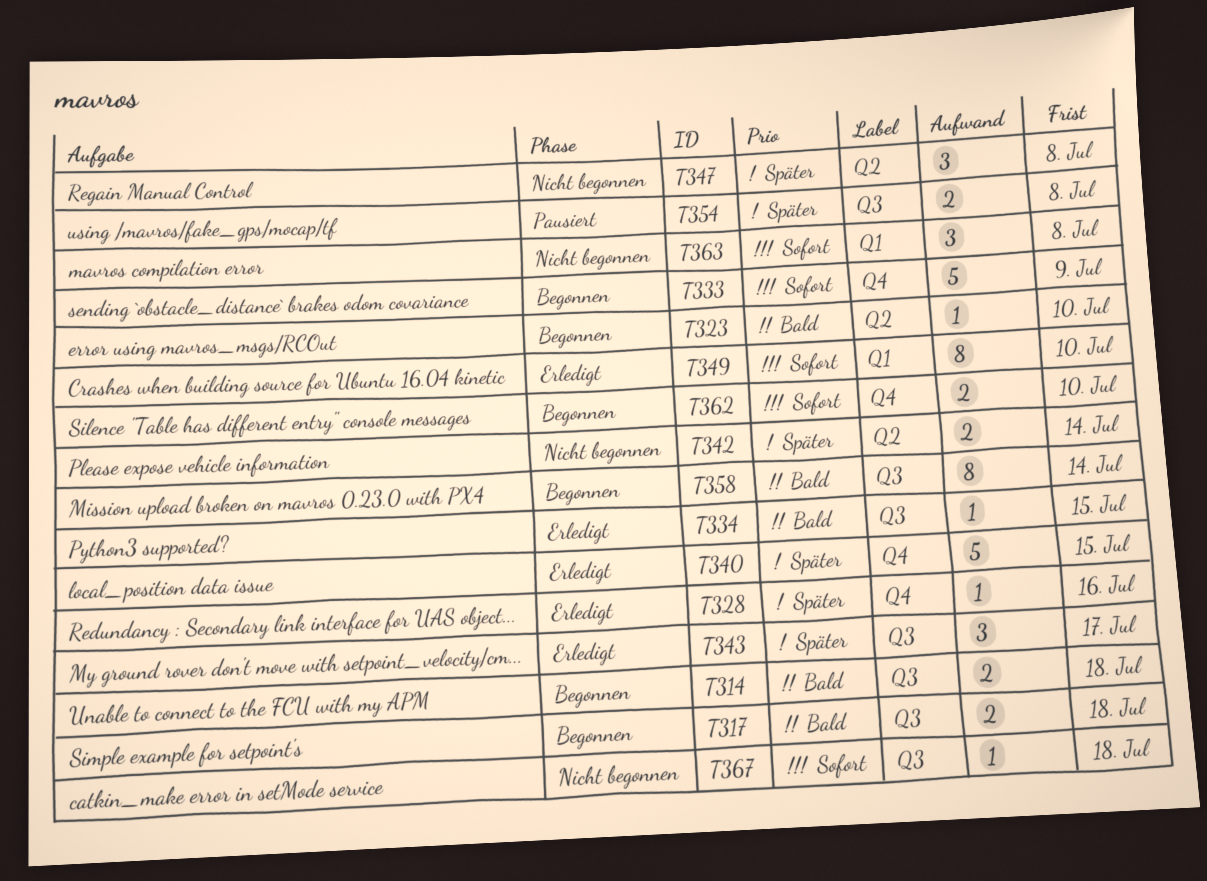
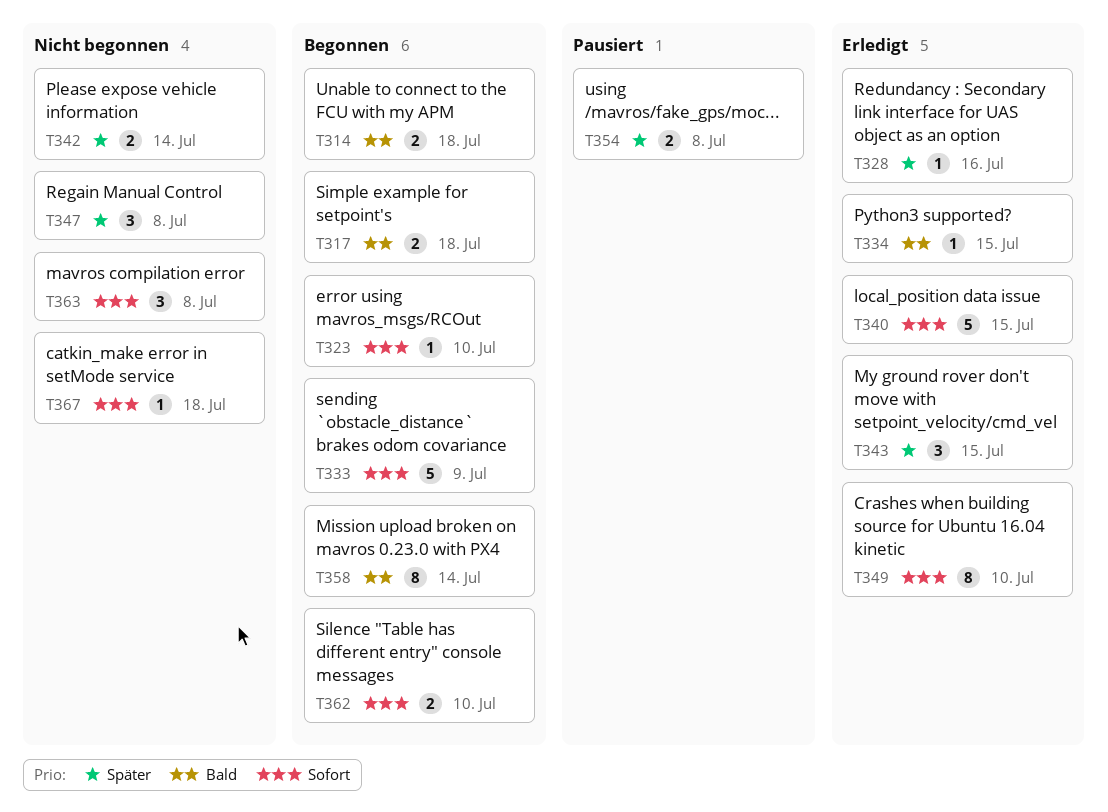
T323, priority: Bald -> Sofort
T340, priority: Später -> Sofort
T343, due: Jul 17 -> Jul 15

